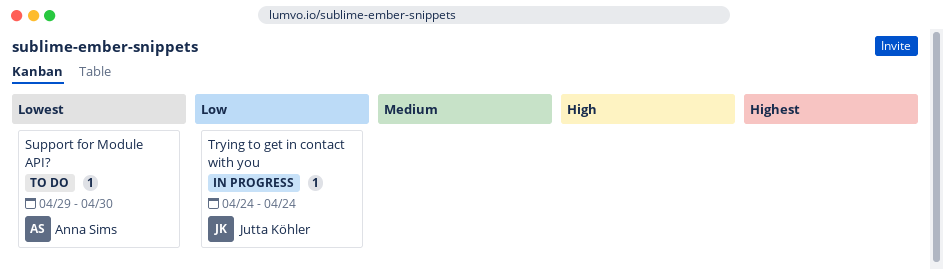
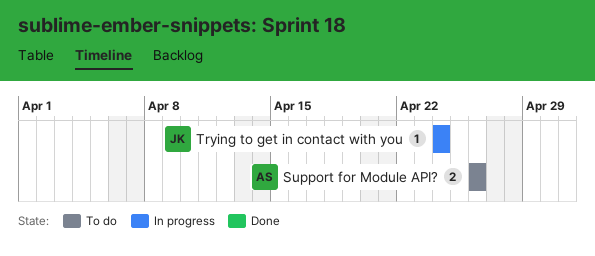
Support for Module API?, estimate: 1 -> 2
Support for Module API?, start: Apr 29 -> Apr 26
Support for Module API?, due: Apr 30 -> Apr 26

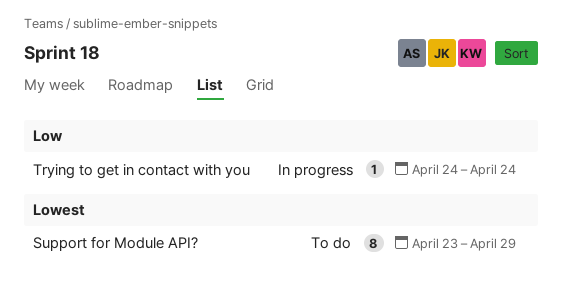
Support for Module API?, estimate: 2 -> 8
Support for Module API?, start: Apr 26 -> Apr 23
Support for Module API?, due: Apr 26 -> Apr 29

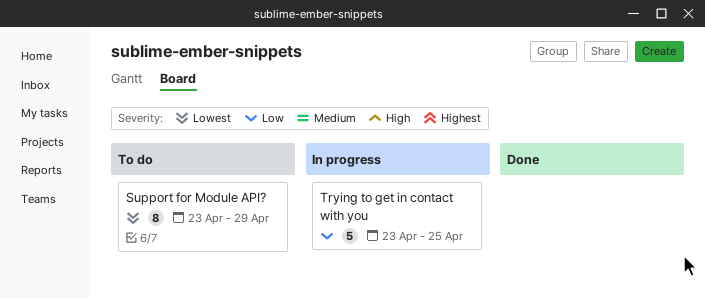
Trying to get in contact with you, estimate: 1 -> 5
Trying to get in contact with you, start: Apr 24 -> Apr 23
Trying to get in contact with you, due: Apr 24 -> Apr 25

